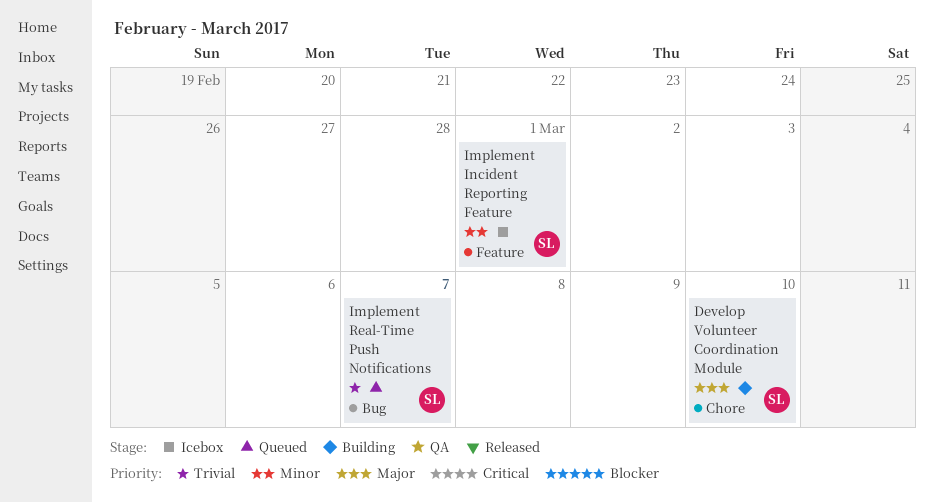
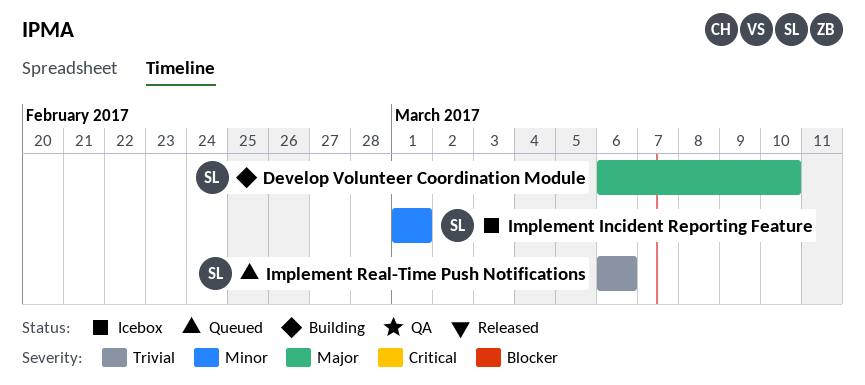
Implement Real-Time Push Notifications, due: Mar 7 -> Mar 6

